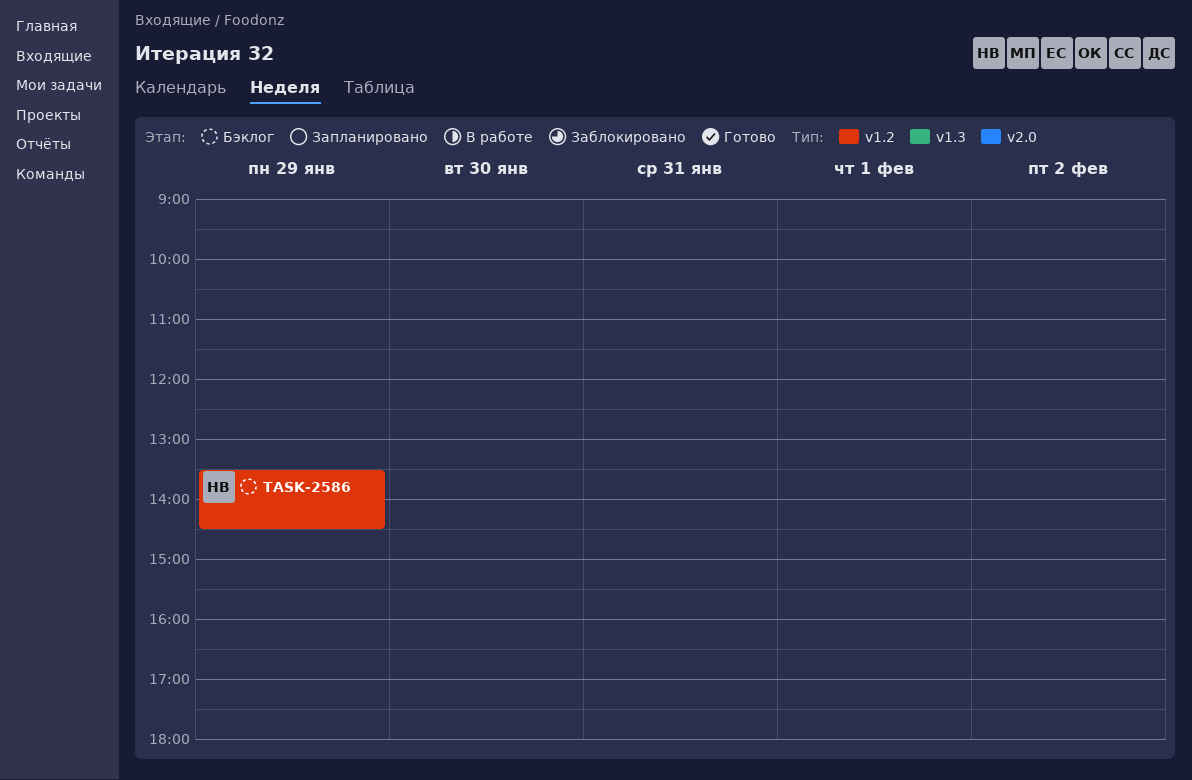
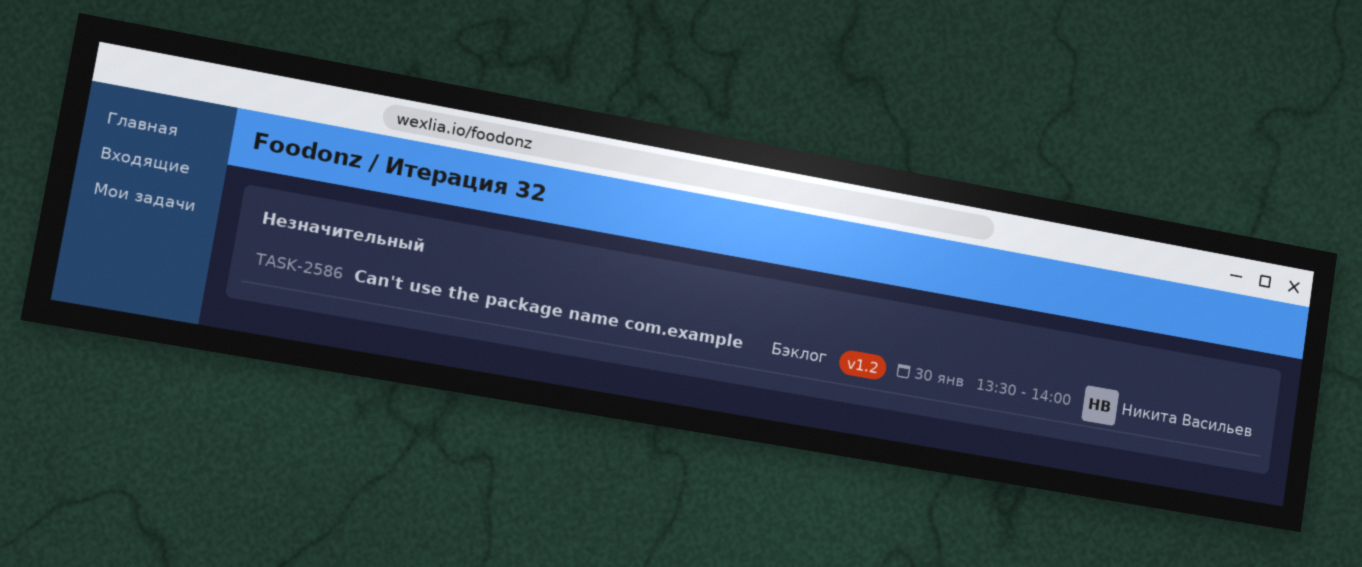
TASK-2586, day: Jan 29 -> Jan 30
TASK-2586, ends: 14:30 -> 14:00

